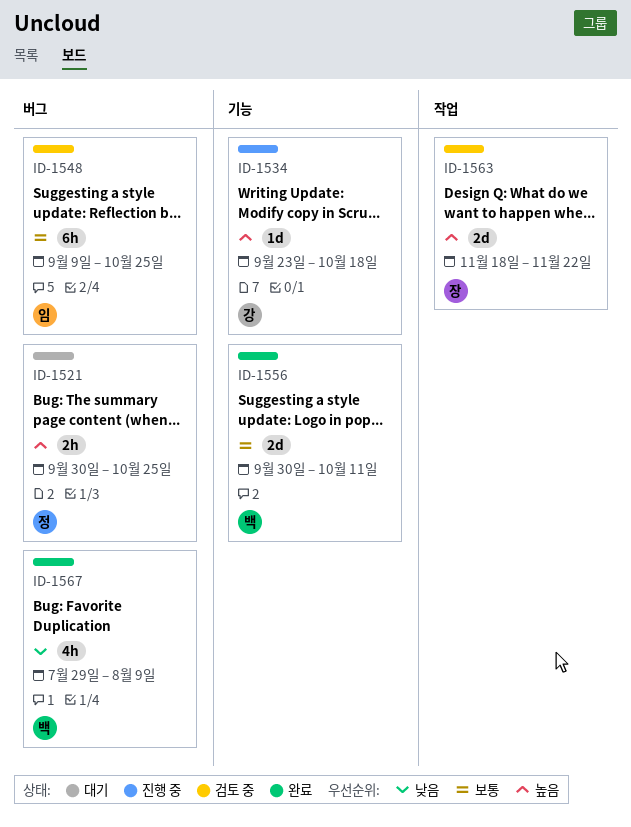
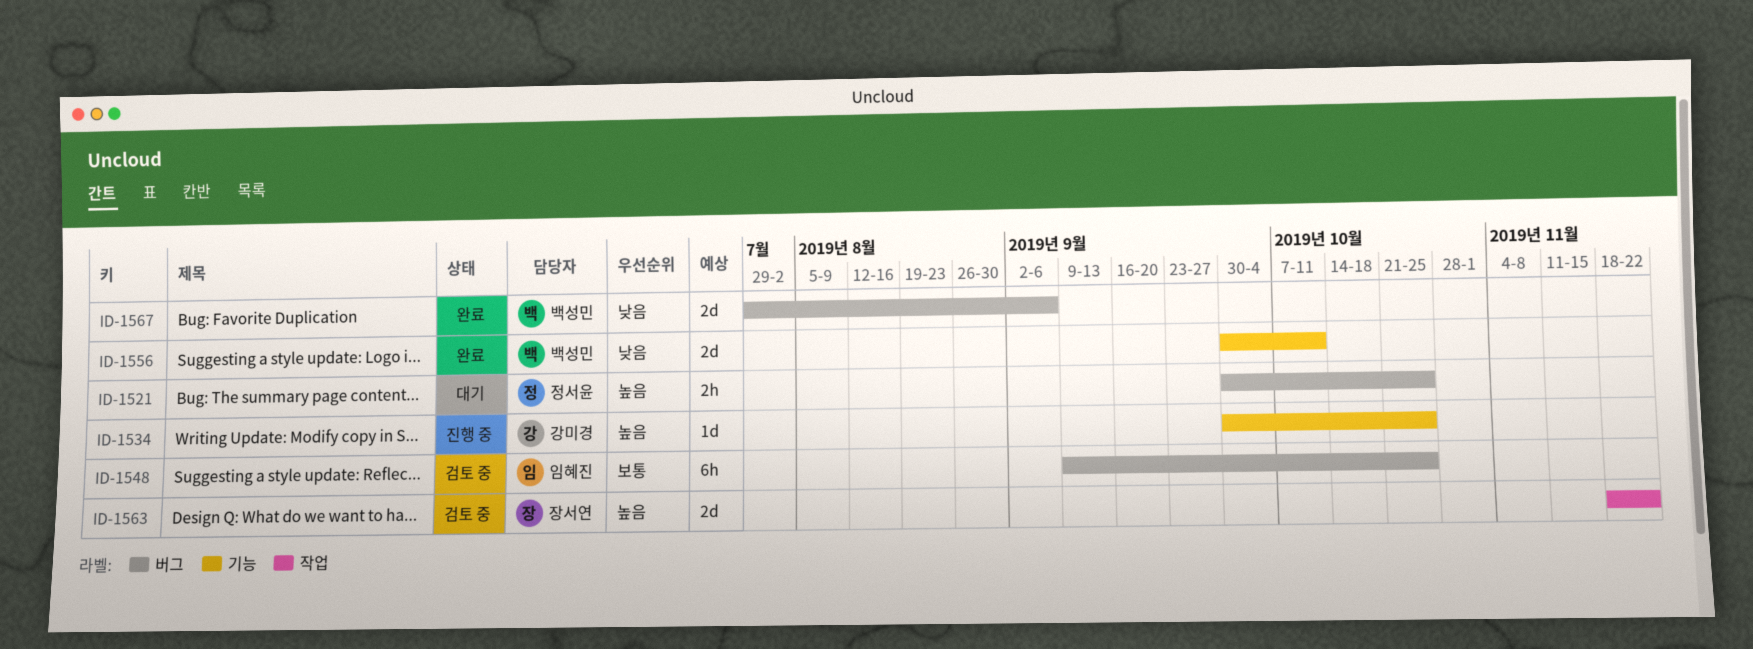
ID-1534, start: Sep 23 -> Sep 30
ID-1534, due: Oct 18 -> Oct 25
ID-1556, priority: 보통 -> 낮음
ID-1567, estimate: 4h -> 2d
ID-1567, due: Aug 9 -> Sep 6

